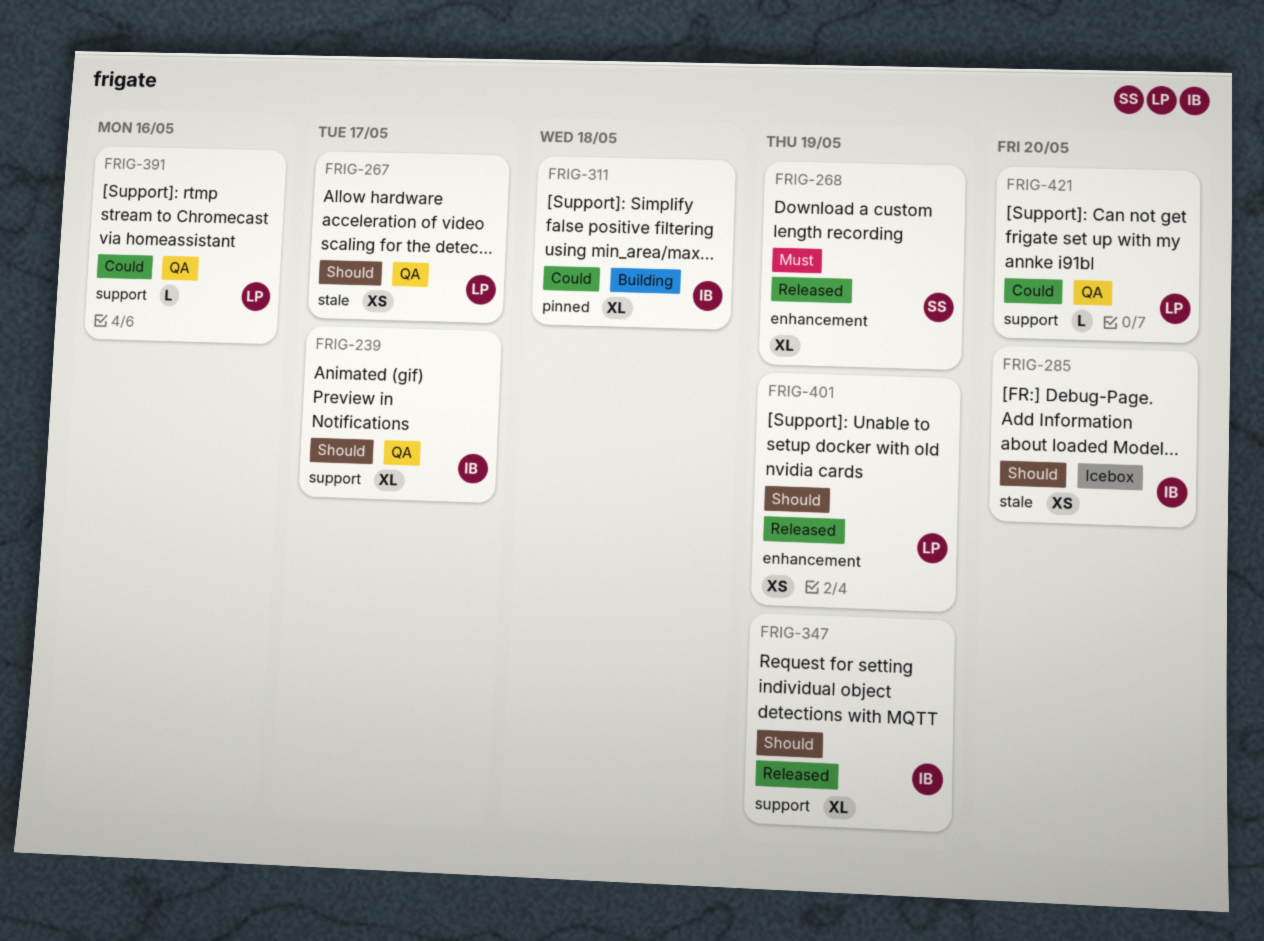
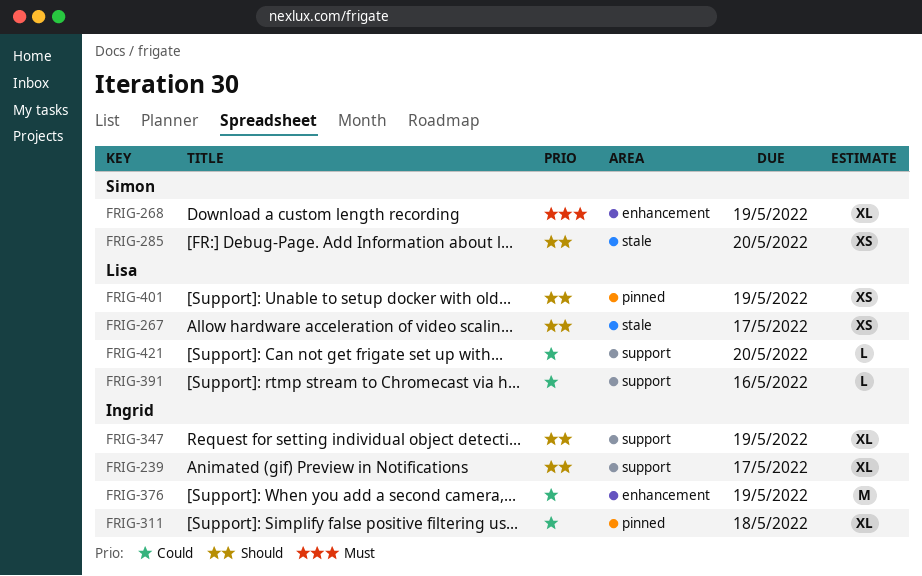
FRIG-285, owner: Ingrid -> Simon
FRIG-376: none -> present
FRIG-401, label: enhancement -> pinned

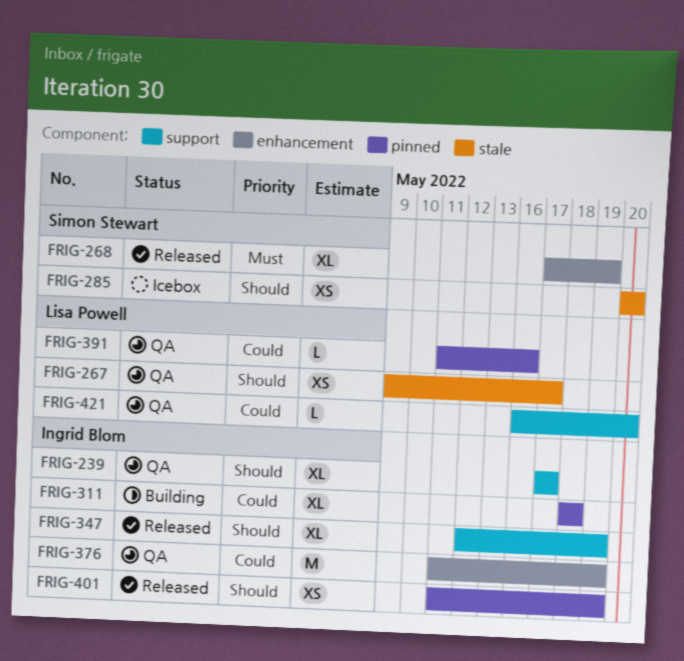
FRIG-391, label: support -> pinned
FRIG-401, owner: Lisa Powell -> Ingrid Blom

